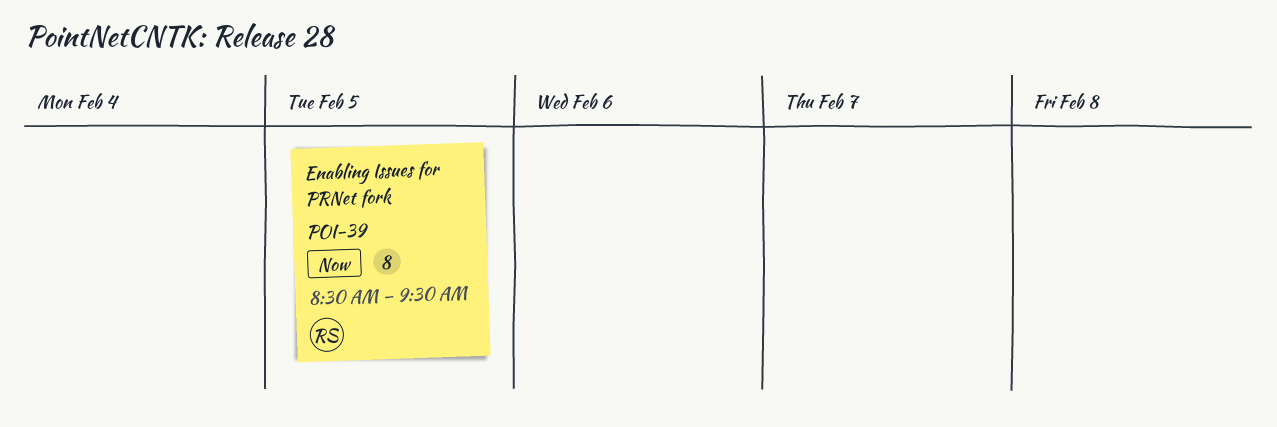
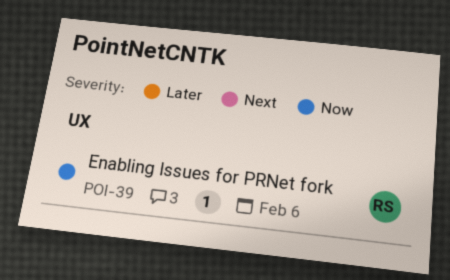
POI-39, estimate: 8 -> 1
POI-39, day: Feb 5 -> Feb 6

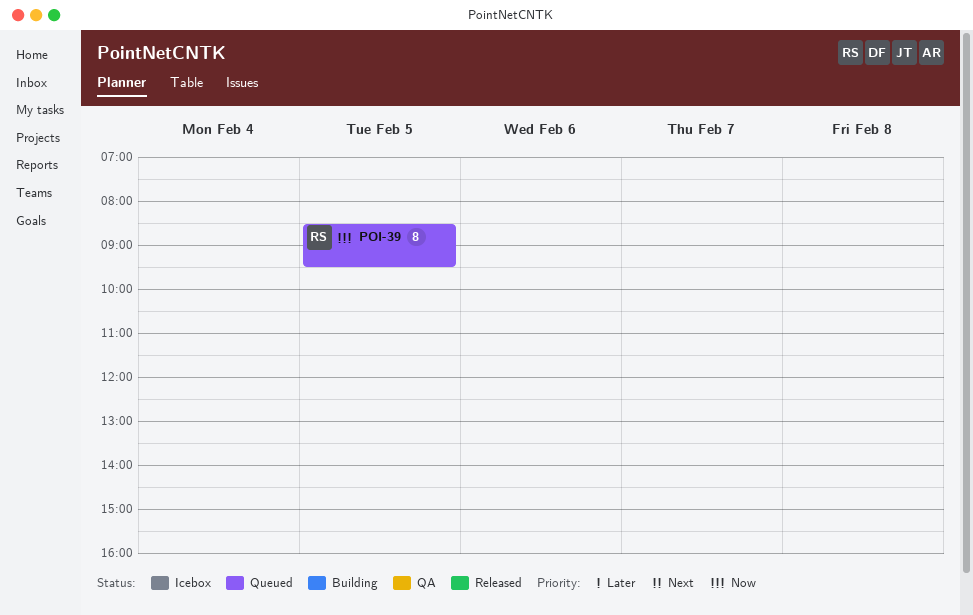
POI-39, estimate: 1 -> 8
POI-39, day: Feb 6 -> Feb 5

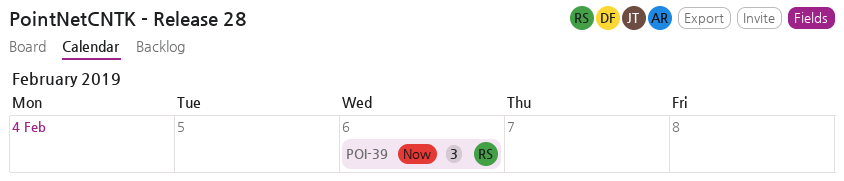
POI-39, estimate: 8 -> 3
POI-39, day: Feb 5 -> Feb 6

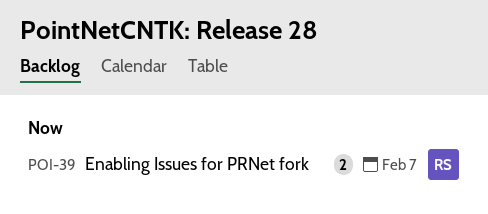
POI-39, estimate: 3 -> 2
POI-39, day: Feb 6 -> Feb 7

